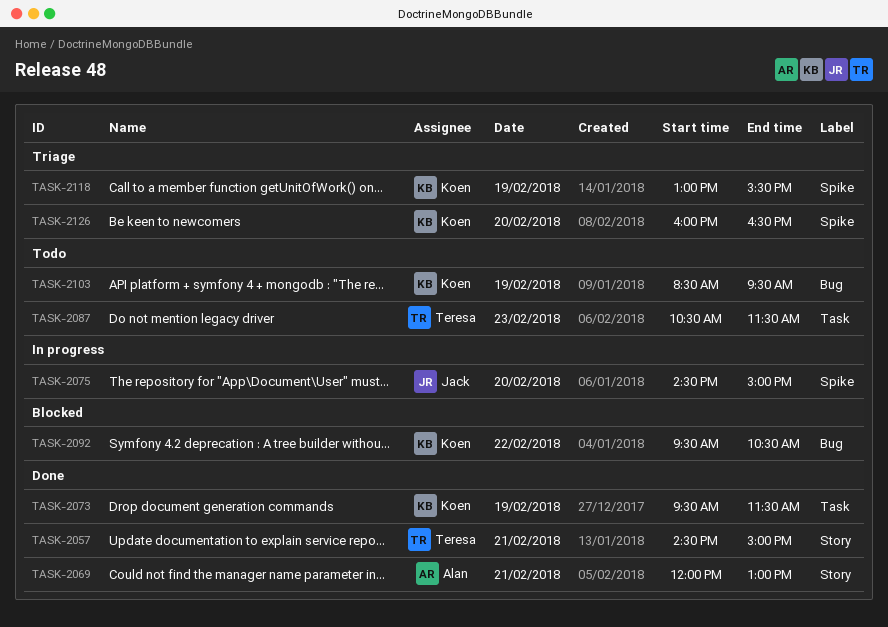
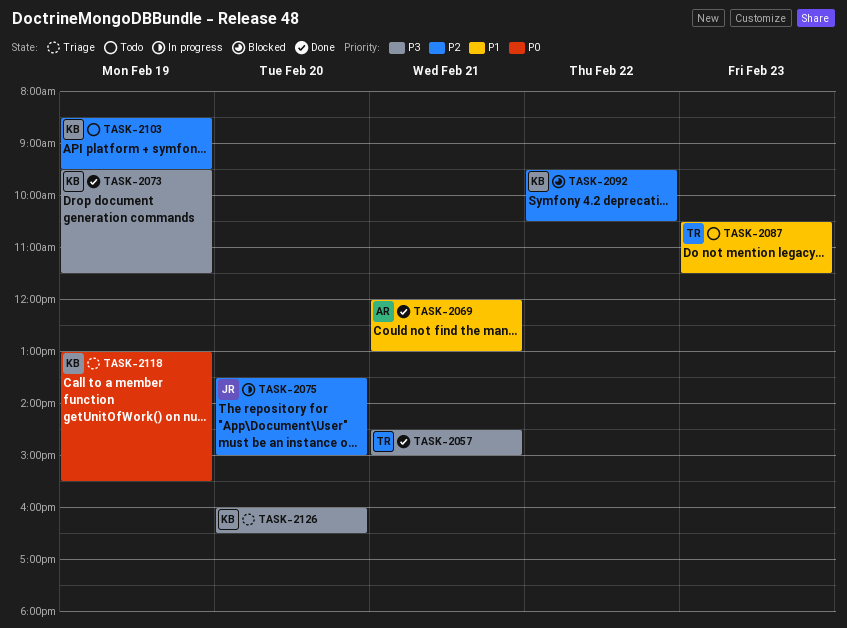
TASK-2075, begins: 14:30 -> 13:30

